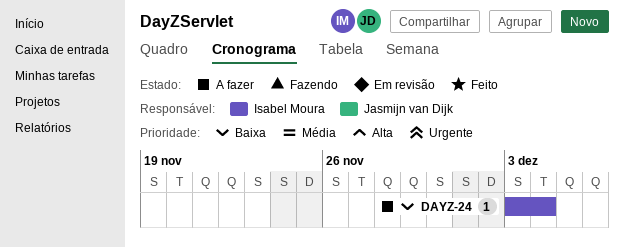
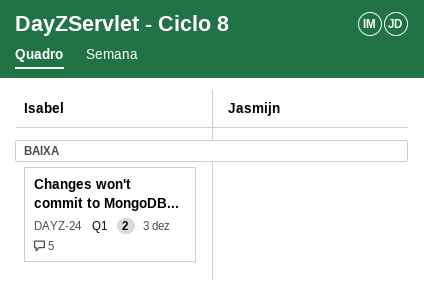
DAYZ-24, estimate: 1 -> 2
DAYZ-24, due: Dec 4 -> Dec 3

